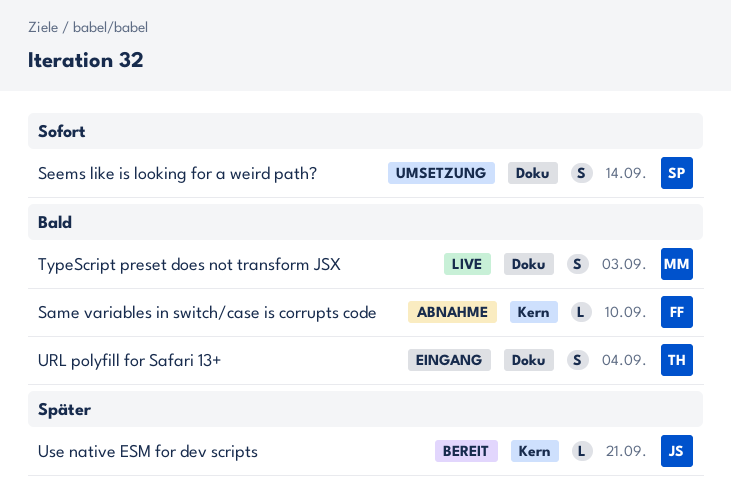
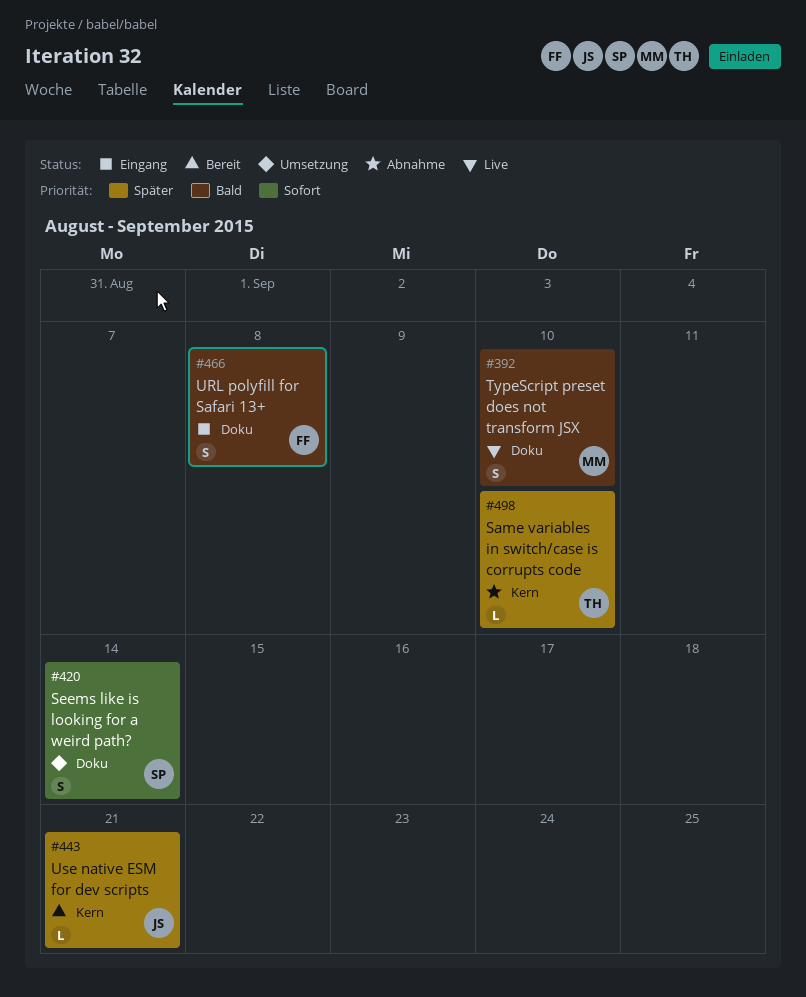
Same variables in switch/case is corrupts code, owner: FF -> TH
Same variables in switch/case is corrupts code, priority: Bald -> Später
TypeScript preset does not transform JSX, due: Sep 3 -> Sep 10
URL polyfill for Safari 13+, owner: TH -> FF
URL polyfill for Safari 13+, due: Sep 4 -> Sep 8

